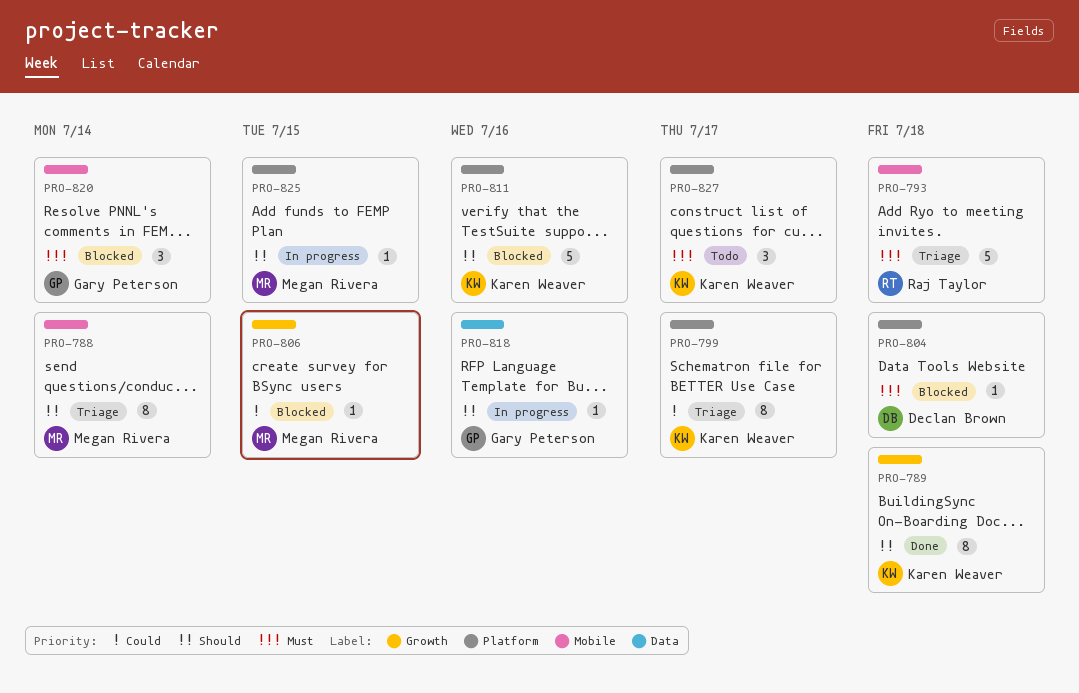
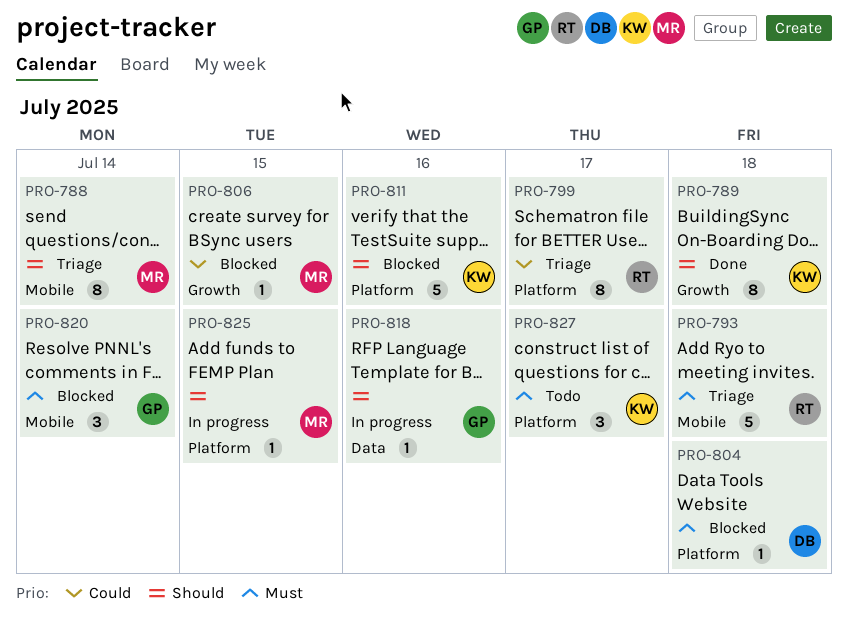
PRO-799, owner: Karen Weaver -> Raj Taylor

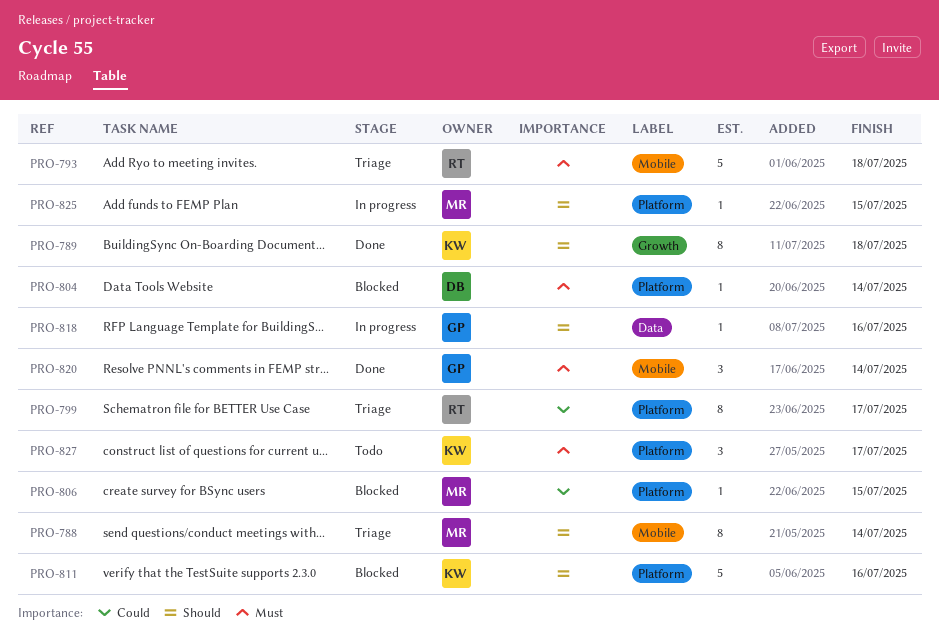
PRO-804, due: Jul 18 -> Jul 14
PRO-806, label: Growth -> Platform
PRO-820, status: Blocked -> Done

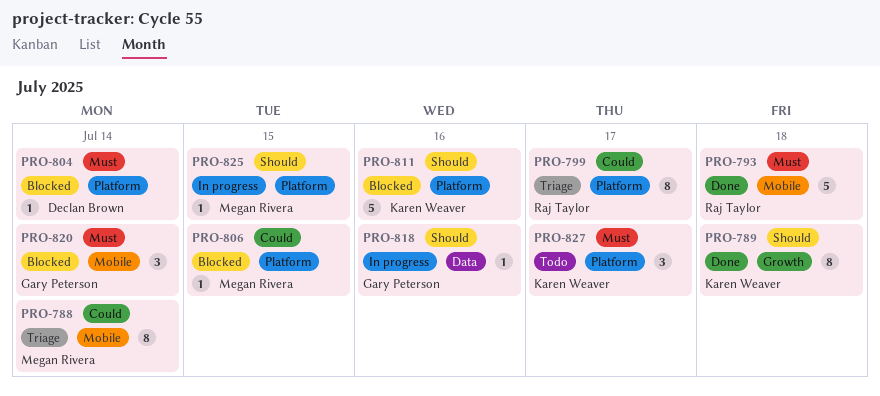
PRO-788, priority: Should -> Could
PRO-793, status: Triage -> Done
PRO-820, status: Done -> Blocked

